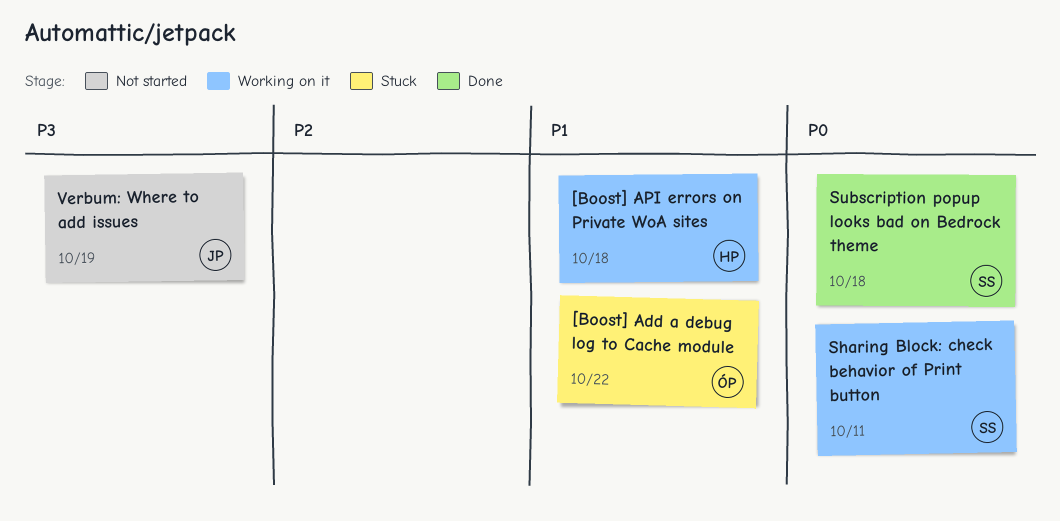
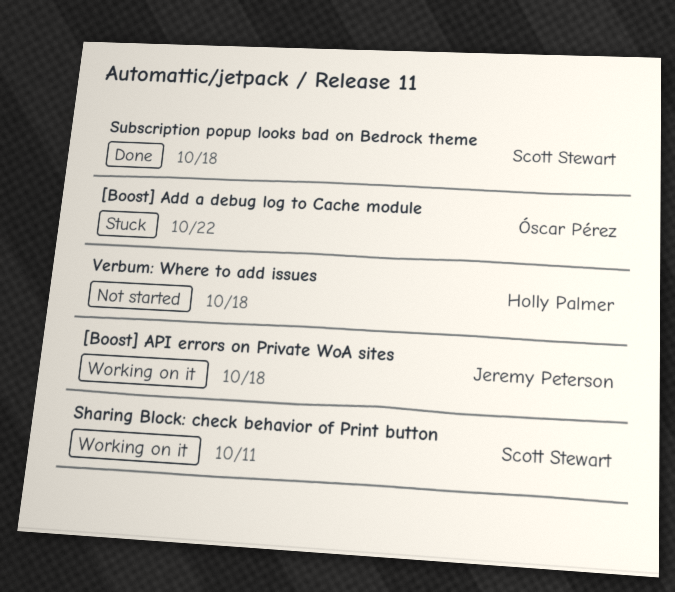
[Boost] API errors on Private WoA sites, owner: Holly Palmer -> Jeremy Peterson
Verbum: Where to add issues, owner: Jeremy Peterson -> Holly Palmer
Verbum: Where to add issues, due: Oct 19 -> Oct 18

